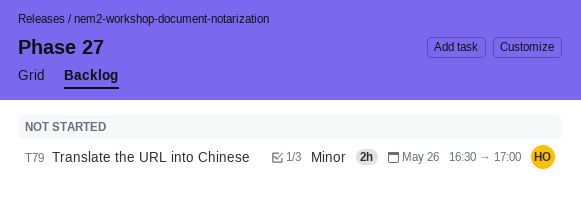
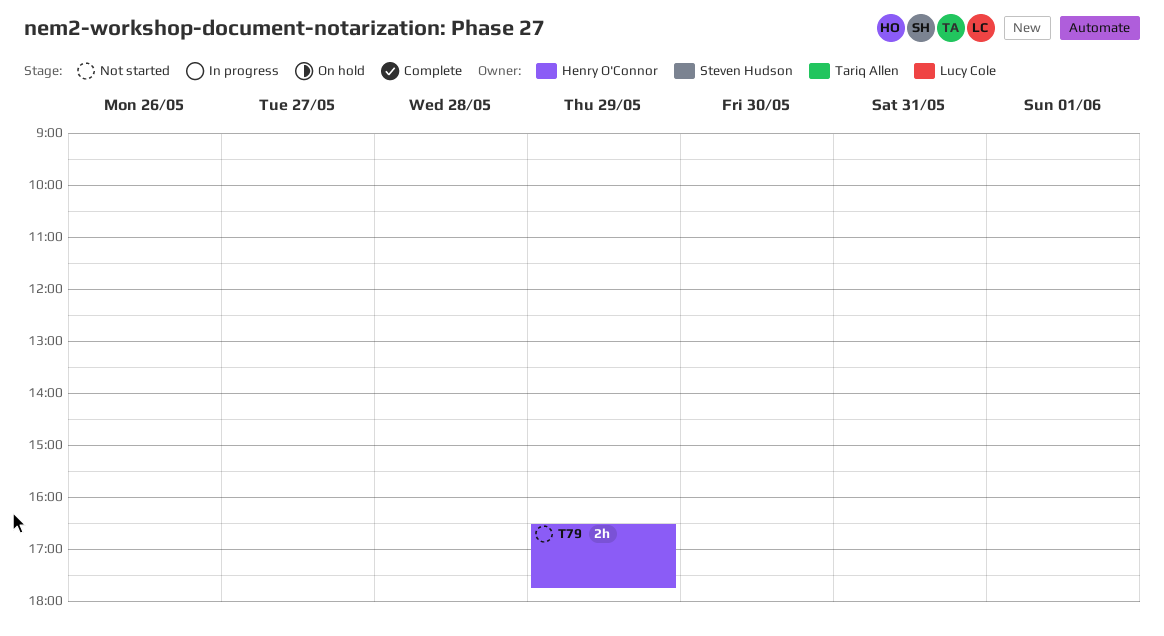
T79, day: May 26 -> May 29
T79, ends: 17:00 -> 17:45

